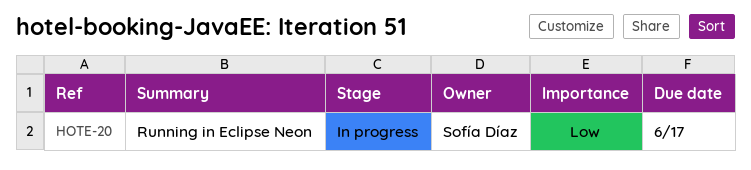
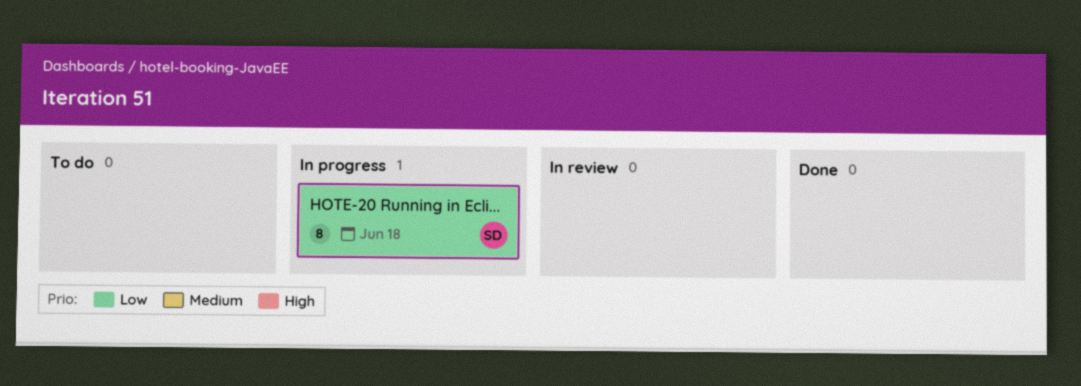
HOTE-20, due: Jun 17 -> Jun 18

